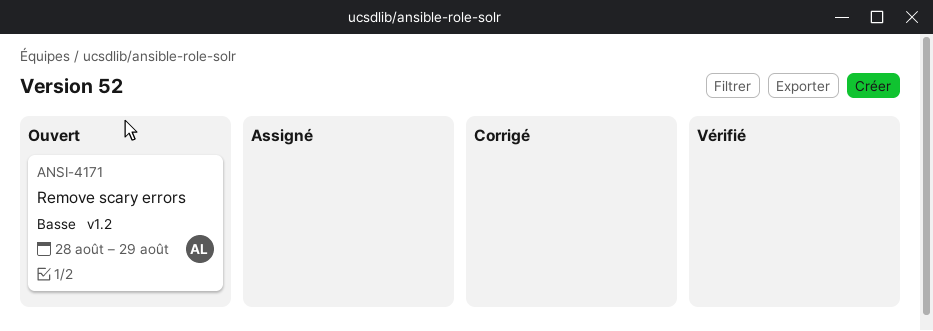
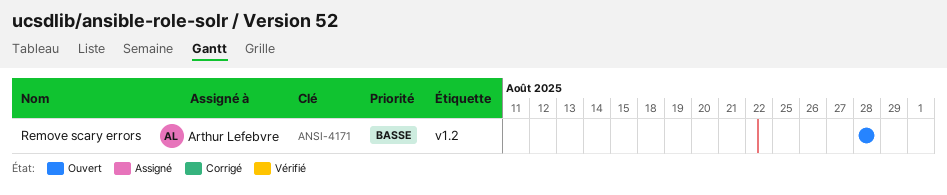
ANSI-4171, due: Aug 29 -> Aug 28

